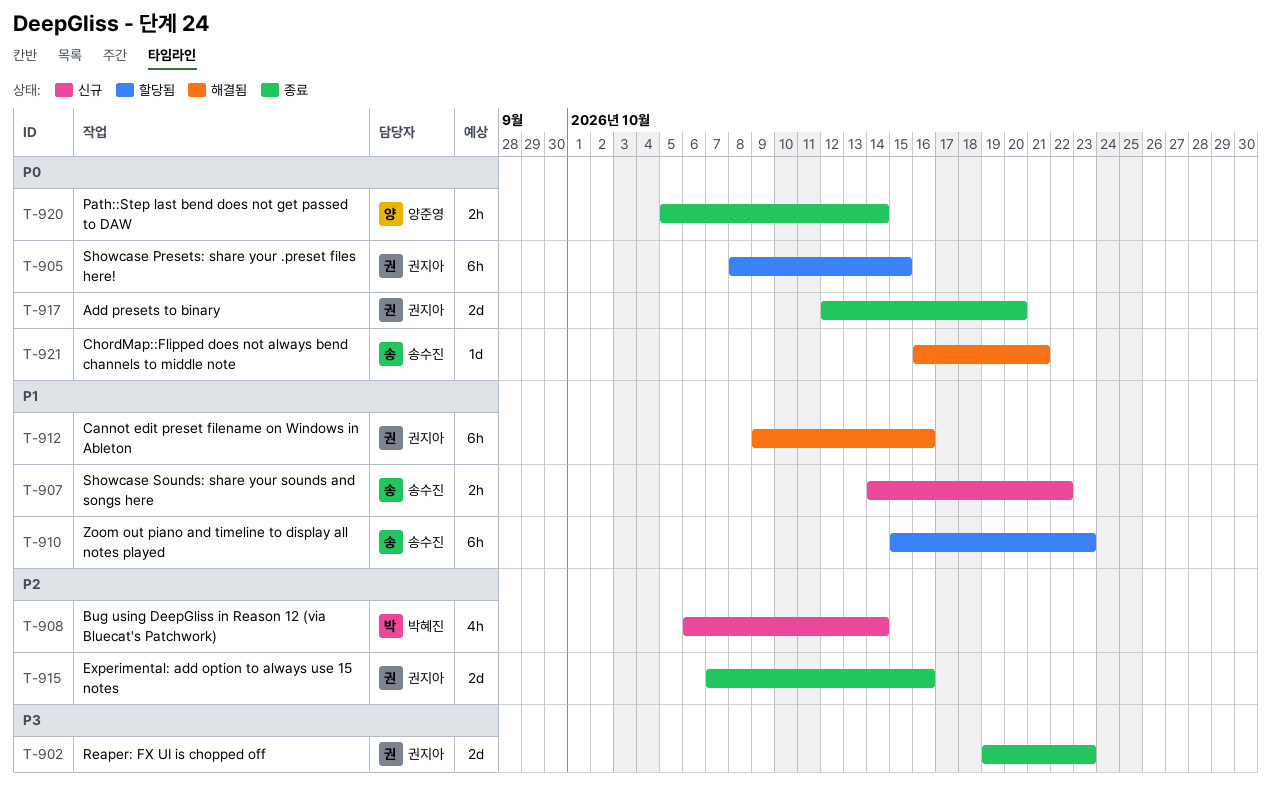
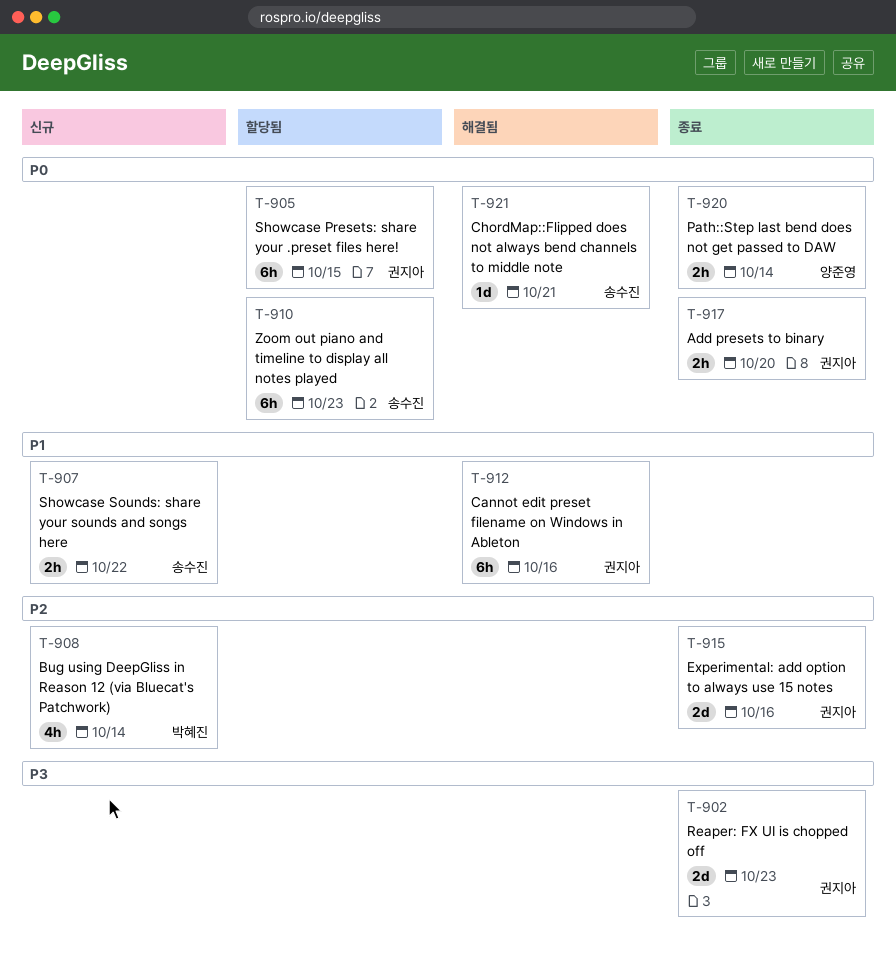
T-910, priority: P1 -> P0
T-917, estimate: 2d -> 2h

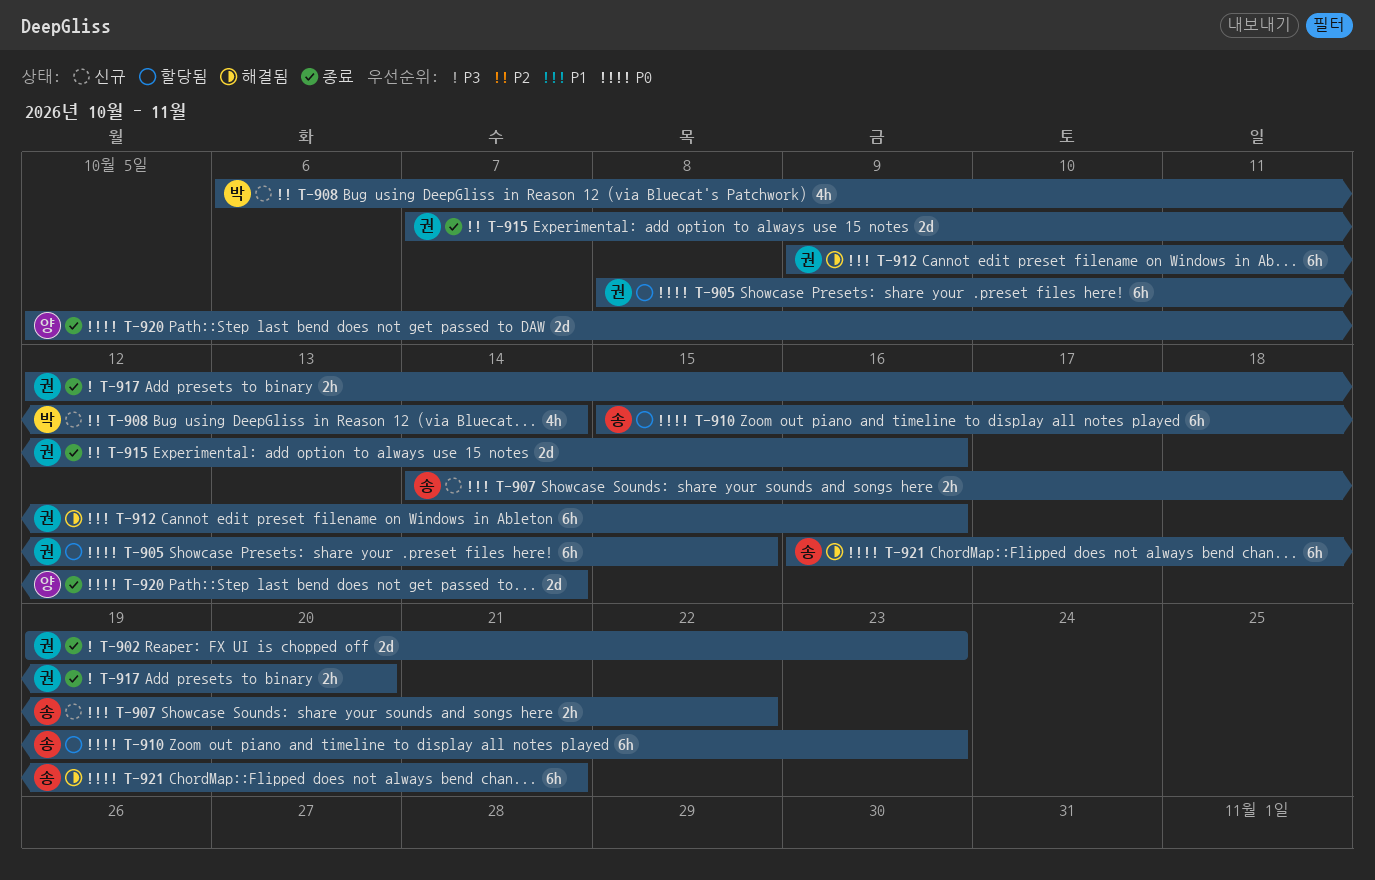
T-917, priority: P0 -> P3
T-920, estimate: 2h -> 2d
T-921, estimate: 1d -> 6h

